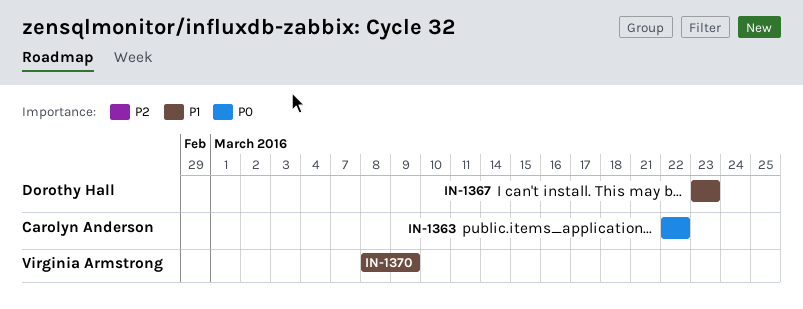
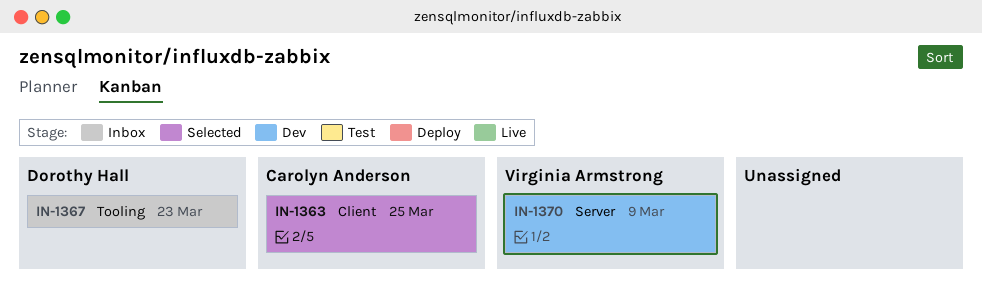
IN-1363, due: Mar 22 -> Mar 25

